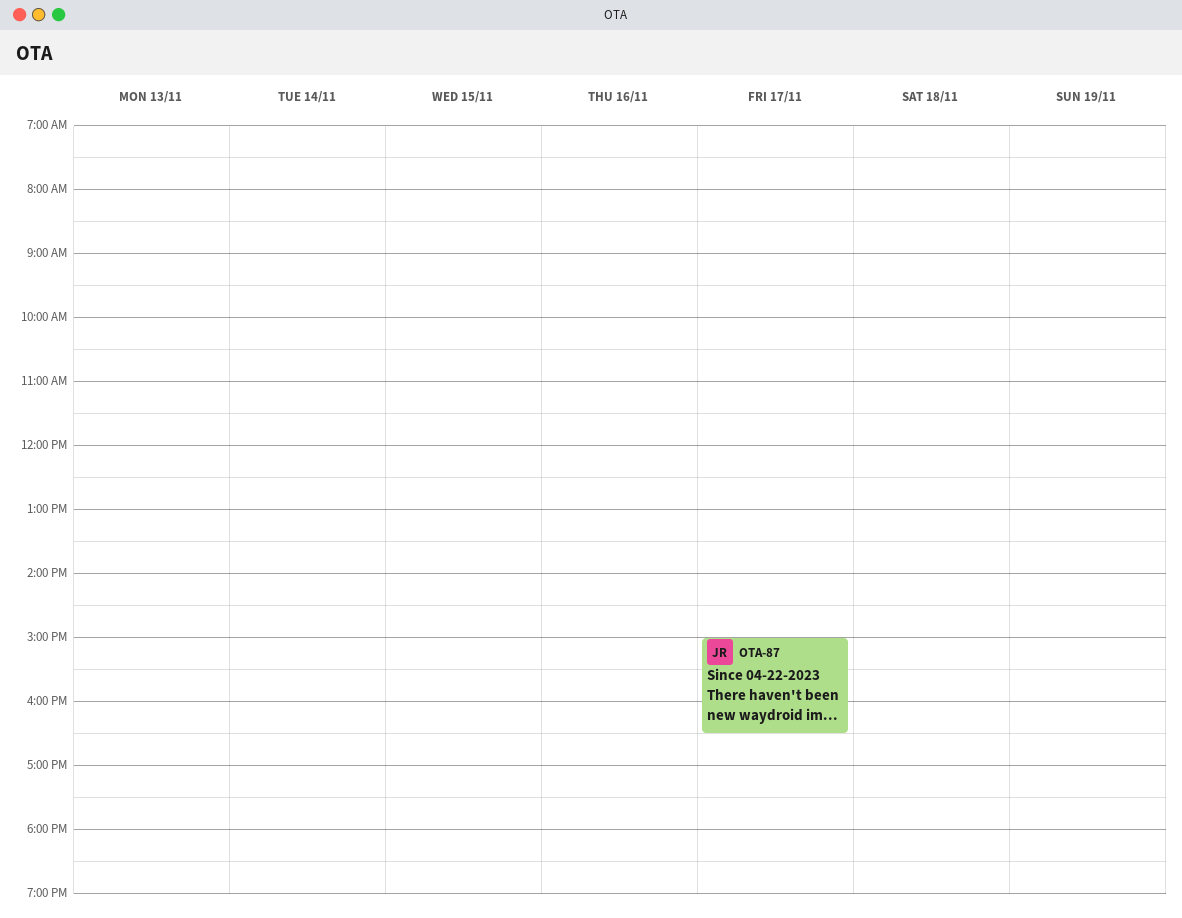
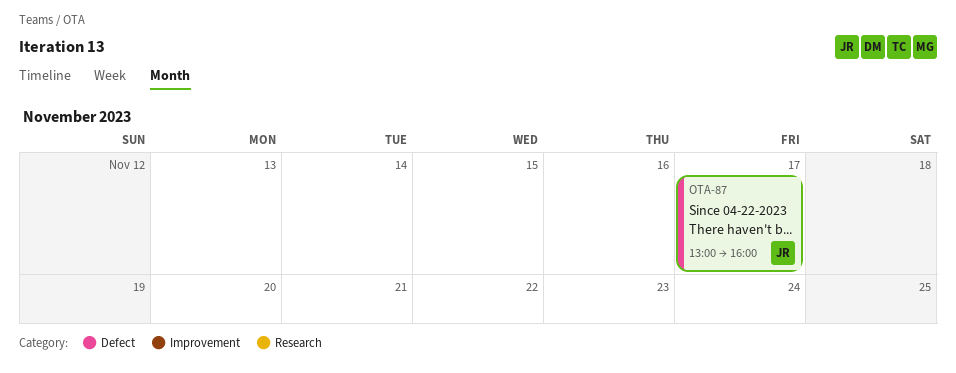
OTA-87, begins: 15:00 -> 13:00
OTA-87, ends: 16:30 -> 16:00

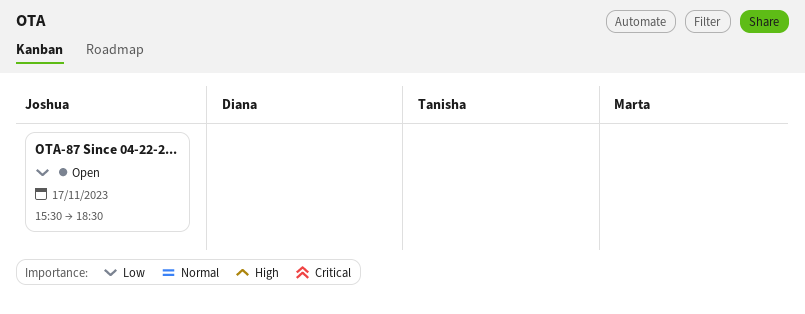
OTA-87, begins: 13:00 -> 15:30
OTA-87, ends: 16:00 -> 18:30

